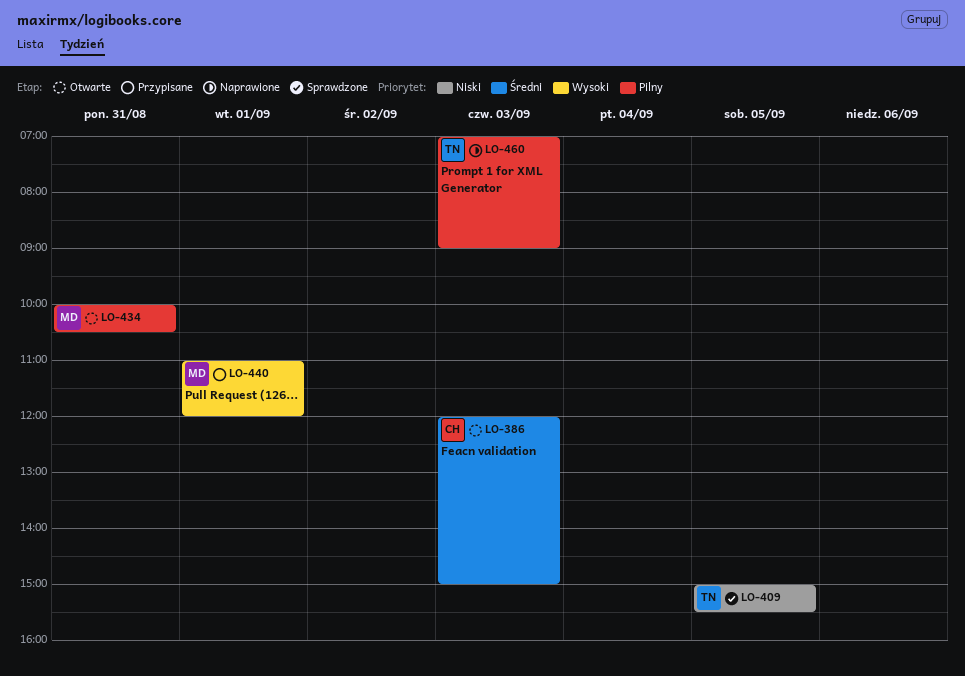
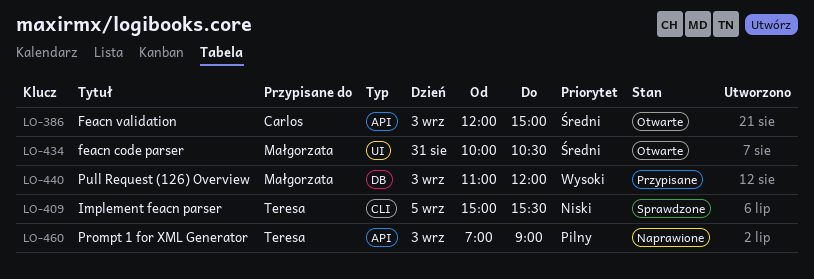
LO-434, priority: Pilny -> Średni
LO-440, day: Sep 1 -> Sep 3

